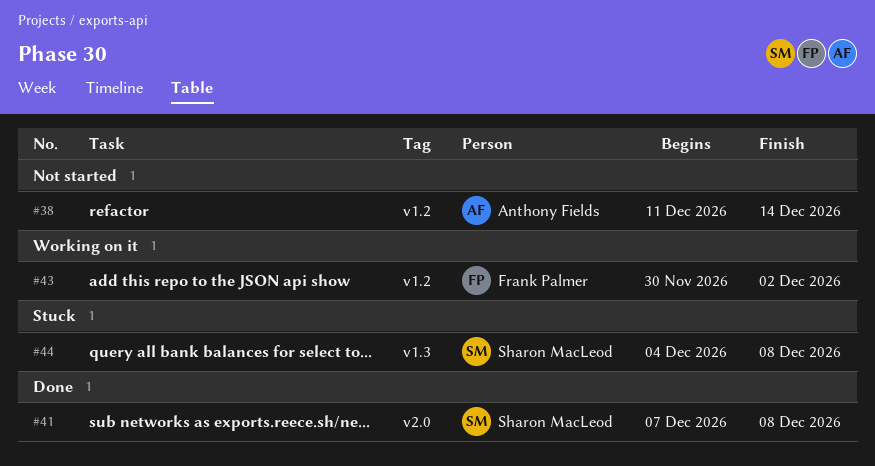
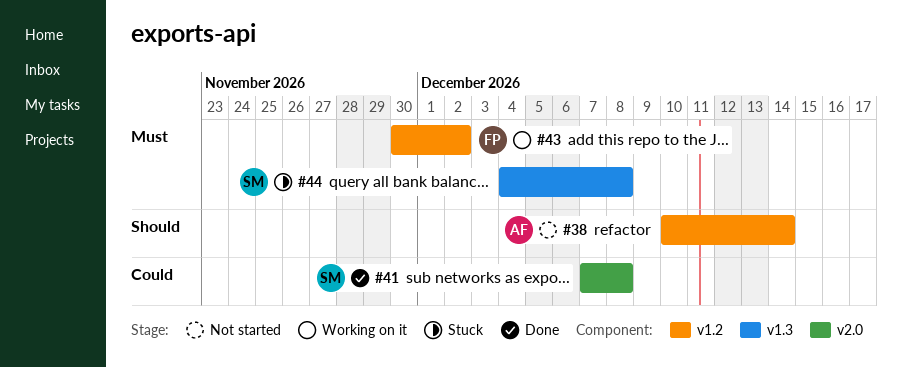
#38, start: Dec 11 -> Dec 10

